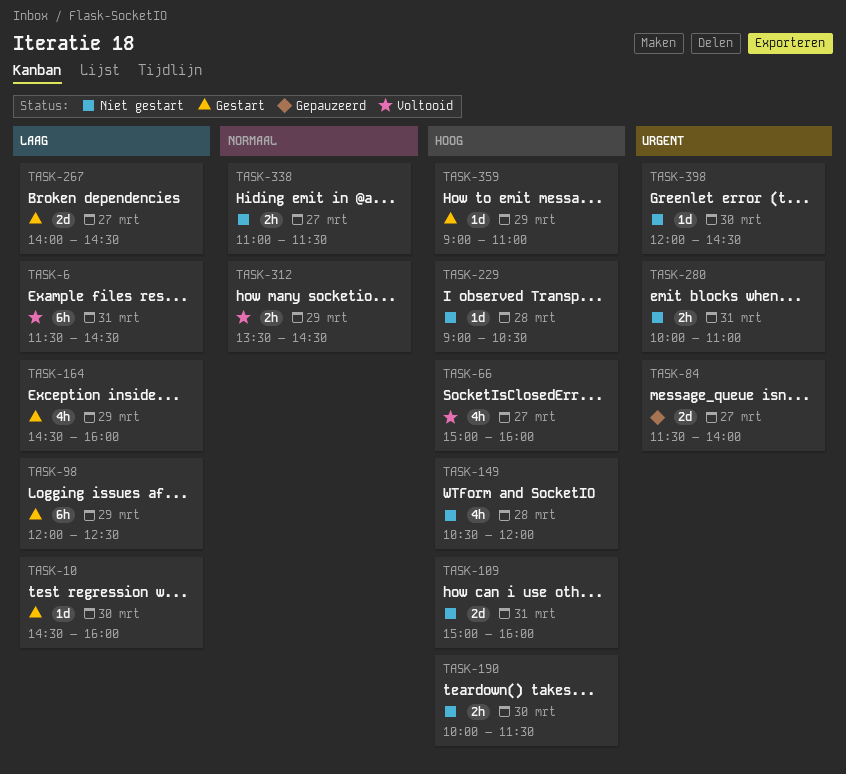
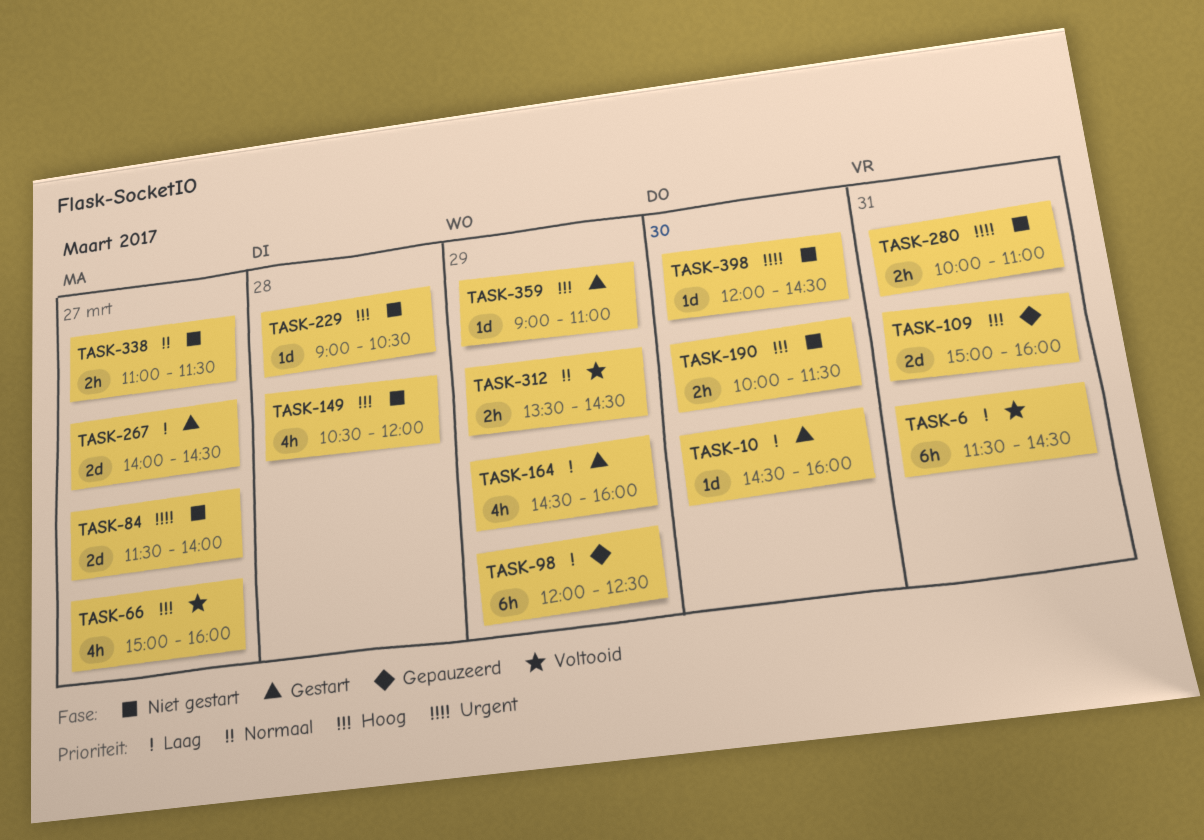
TASK-84, status: Gepauzeerd -> Niet gestart
TASK-98, status: Gestart -> Gepauzeerd
TASK-109, status: Niet gestart -> Gepauzeerd

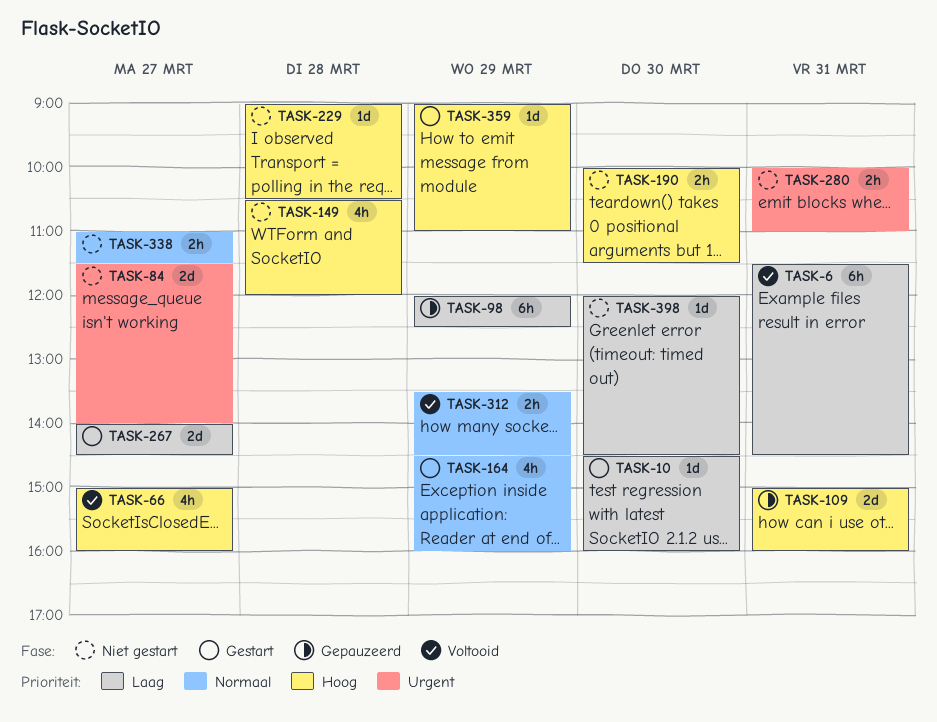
TASK-164, priority: Laag -> Normaal
TASK-398, priority: Urgent -> Laag

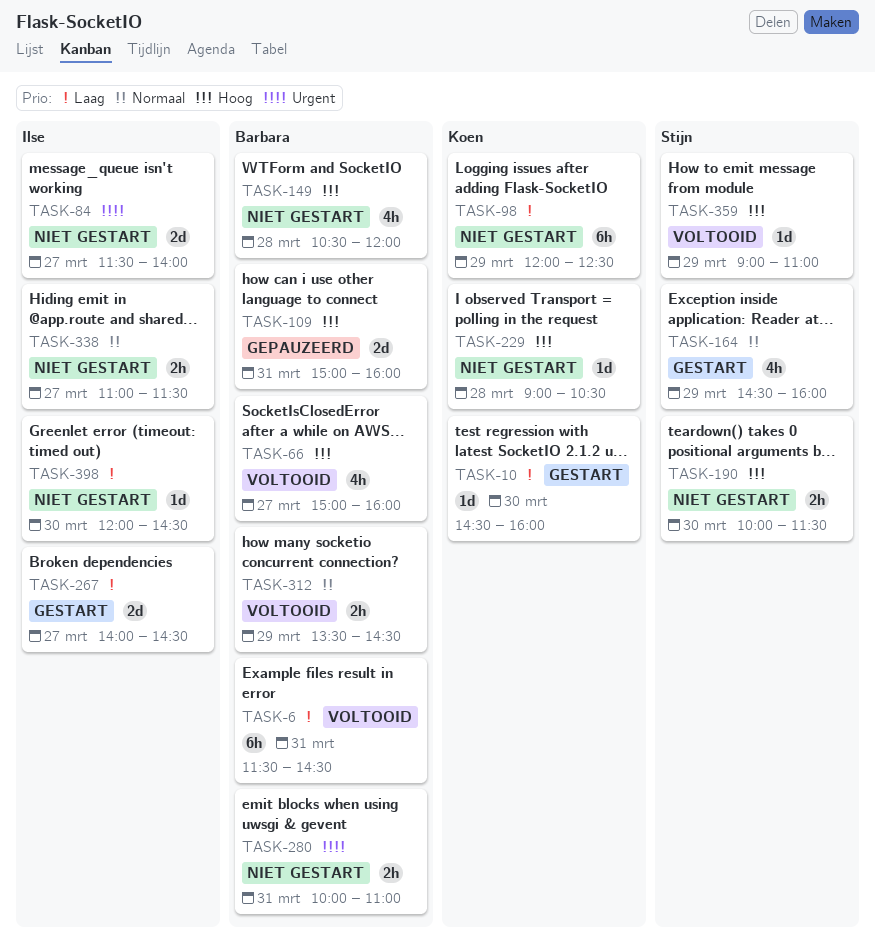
TASK-98, status: Gepauzeerd -> Niet gestart
TASK-359, status: Gestart -> Voltooid

